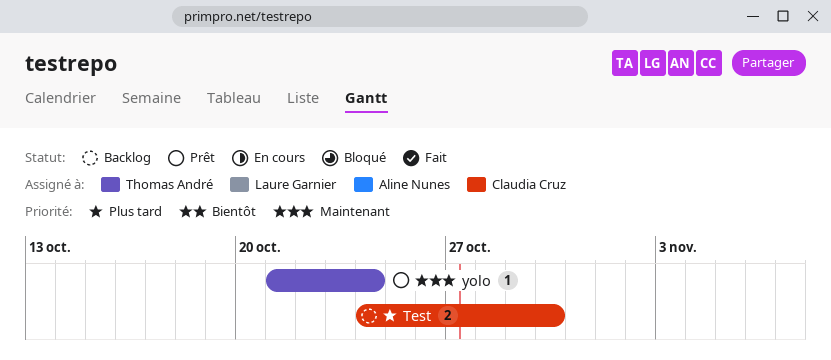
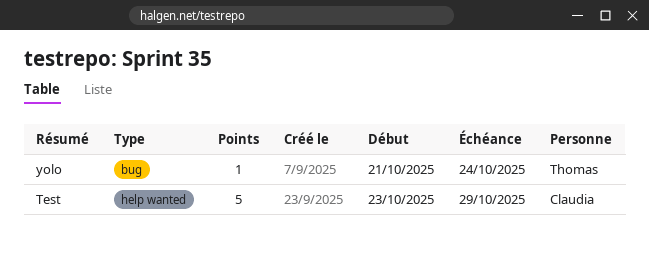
Test, estimate: 2 -> 5
Test, start: Oct 24 -> Oct 23
Test, due: Oct 30 -> Oct 29

